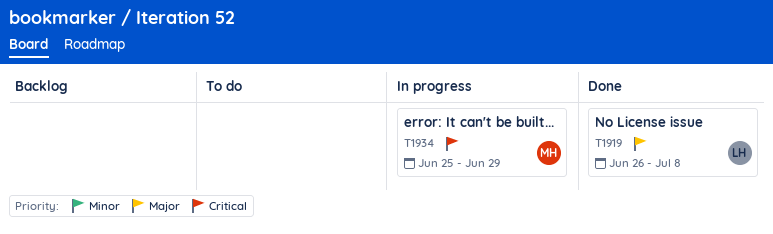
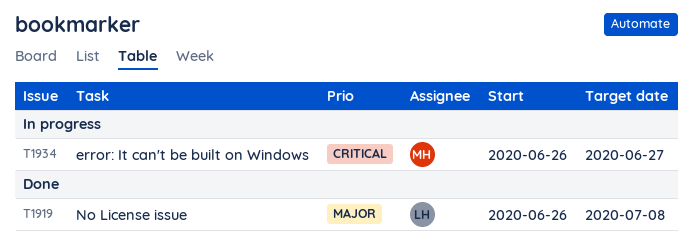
T1934, start: Jun 25 -> Jun 26
T1934, due: Jun 29 -> Jun 27

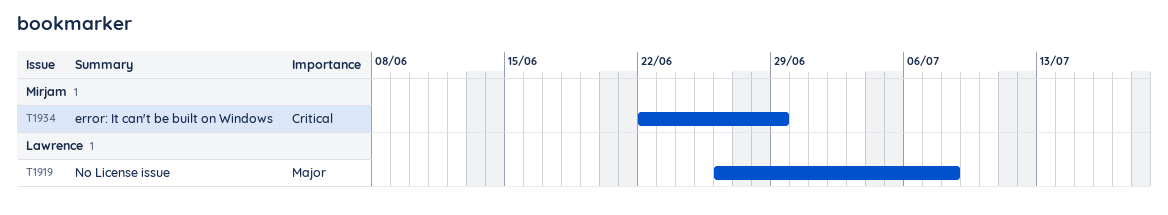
T1934, start: Jun 26 -> Jun 22
T1934, due: Jun 27 -> Jun 29

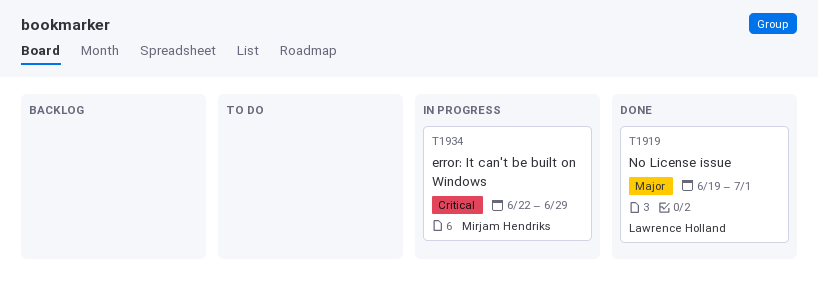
T1919, start: Jun 26 -> Jun 19
T1919, due: Jul 8 -> Jul 1

